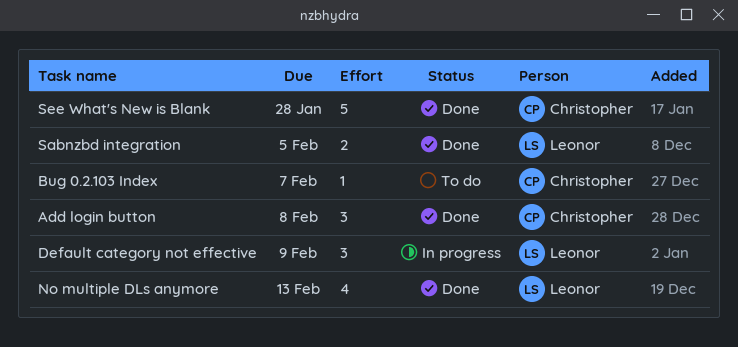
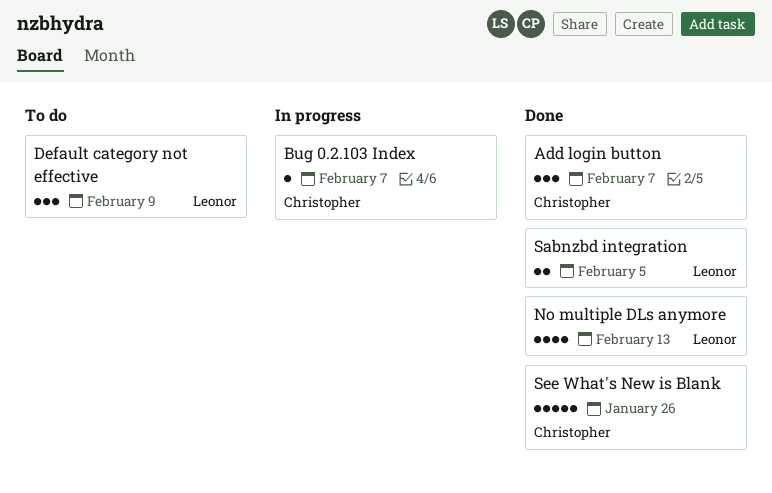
Add login button, due: Feb 8 -> Feb 7
Bug 0.2.103 Index, status: To do -> In progress
Default category not effective, status: In progress -> To do
See What's New is Blank, due: Jan 28 -> Jan 26

